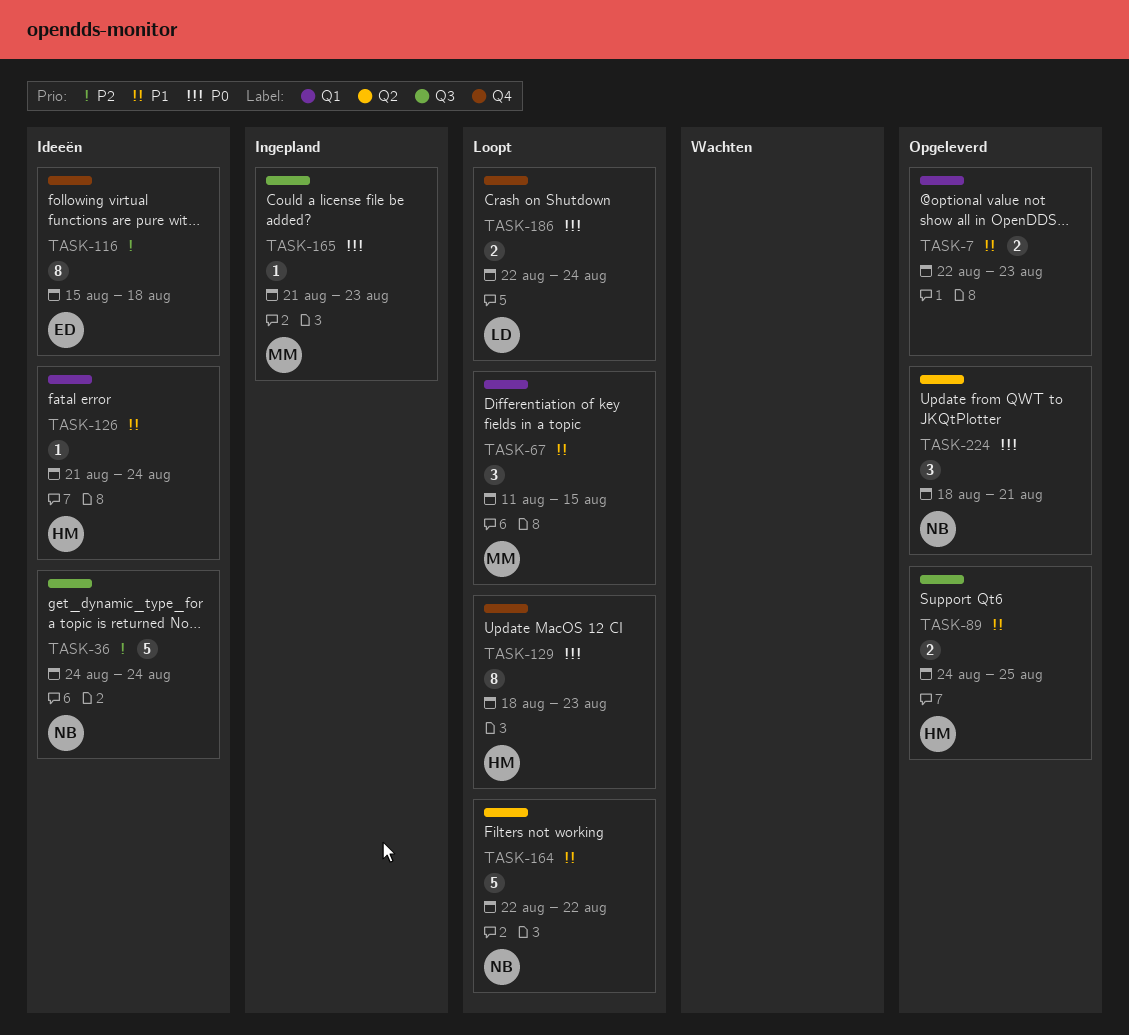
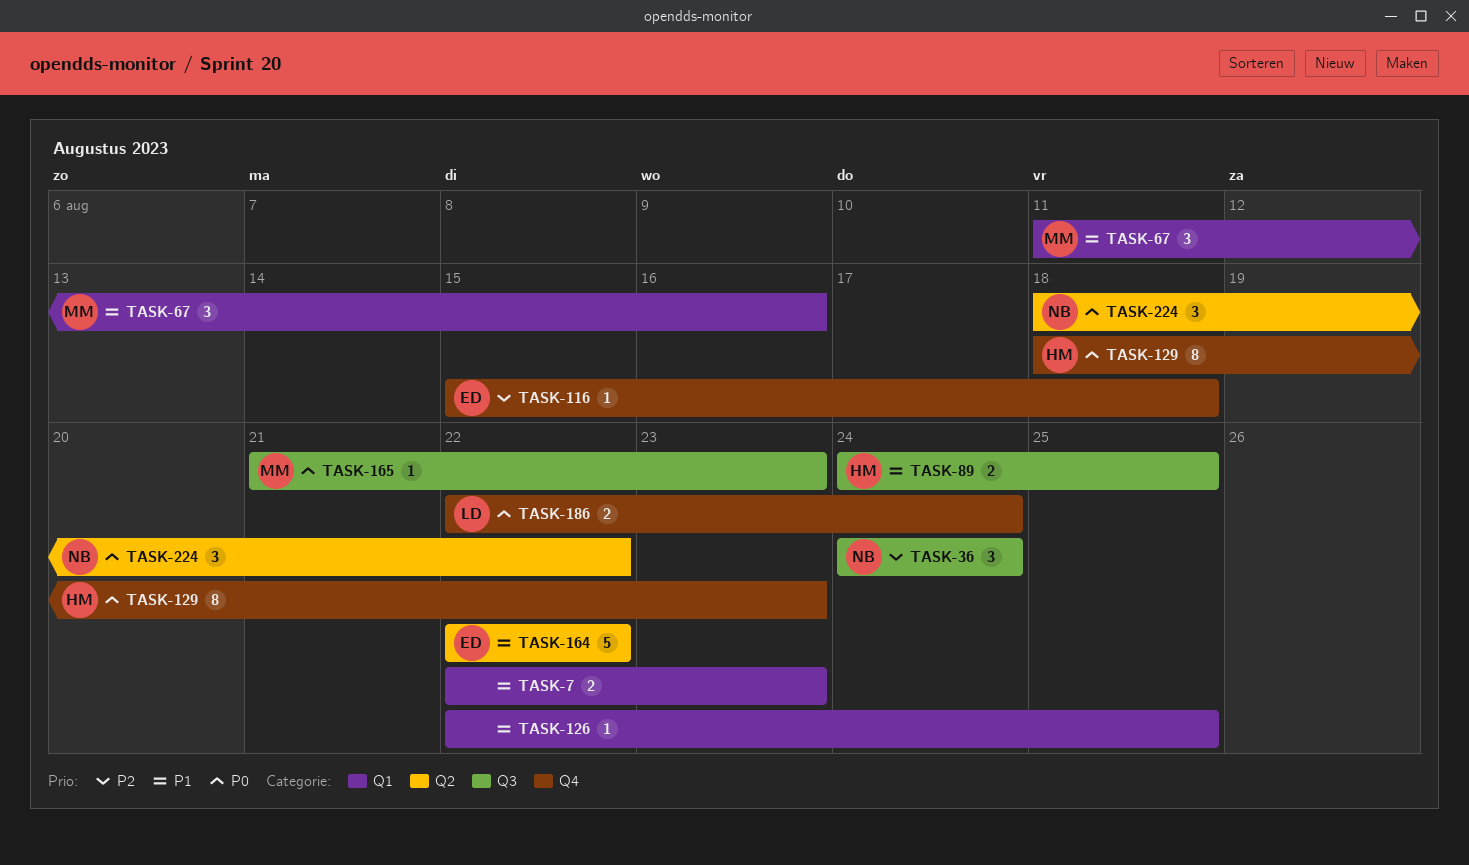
TASK-36, estimate: 5 -> 3
TASK-67, due: Aug 15 -> Aug 16
TASK-116, estimate: 8 -> 1
TASK-126, owner: HM -> none
TASK-126, start: Aug 21 -> Aug 22
TASK-126, due: Aug 24 -> Aug 25
TASK-164, owner: NB -> ED
TASK-224, due: Aug 21 -> Aug 22

